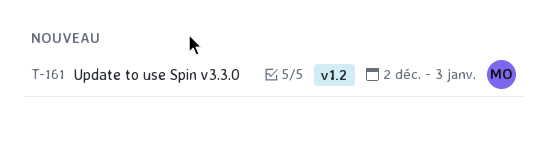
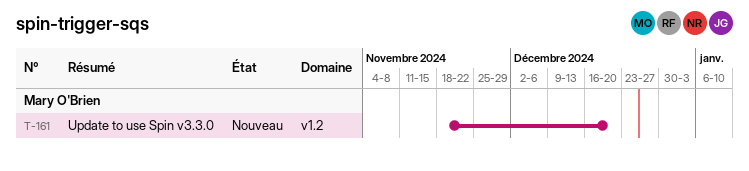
T-161, start: Dec 2 -> Nov 18
T-161, due: Jan 3 -> Dec 20

